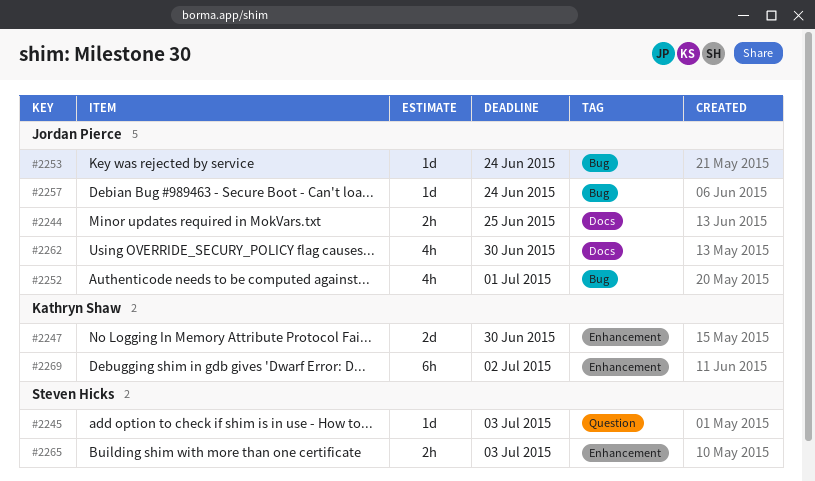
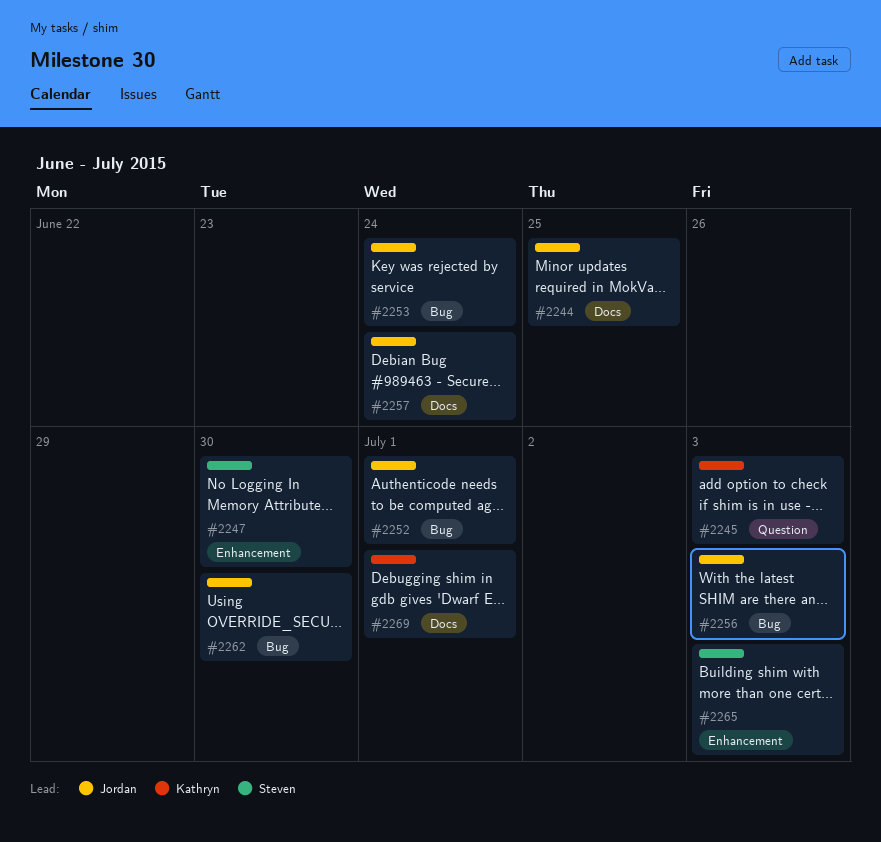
#2245, owner: Steven Hicks -> Kathryn Shaw
#2247, owner: Kathryn Shaw -> Steven Hicks
#2256: none -> present
#2257, label: Bug -> Docs
#2262, label: Docs -> Bug
#2269, label: Enhancement -> Docs
#2269, due: Jul 2 -> Jul 1

